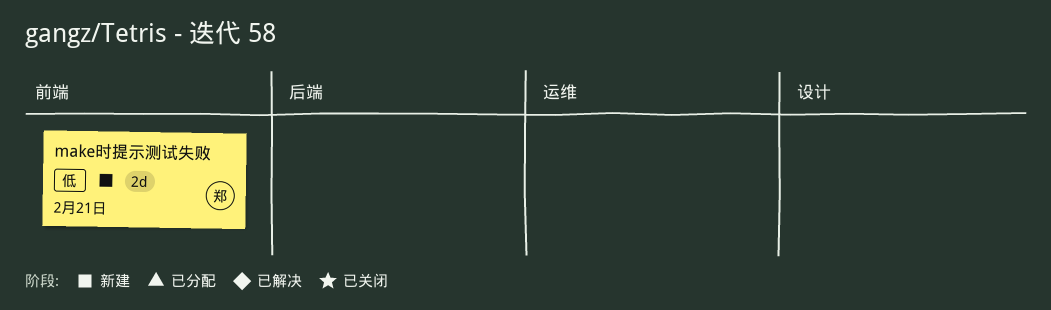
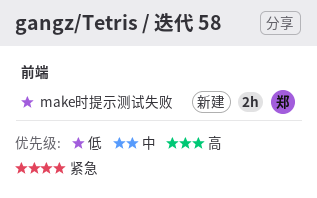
make时提示测试失败, estimate: 2d -> 2h

